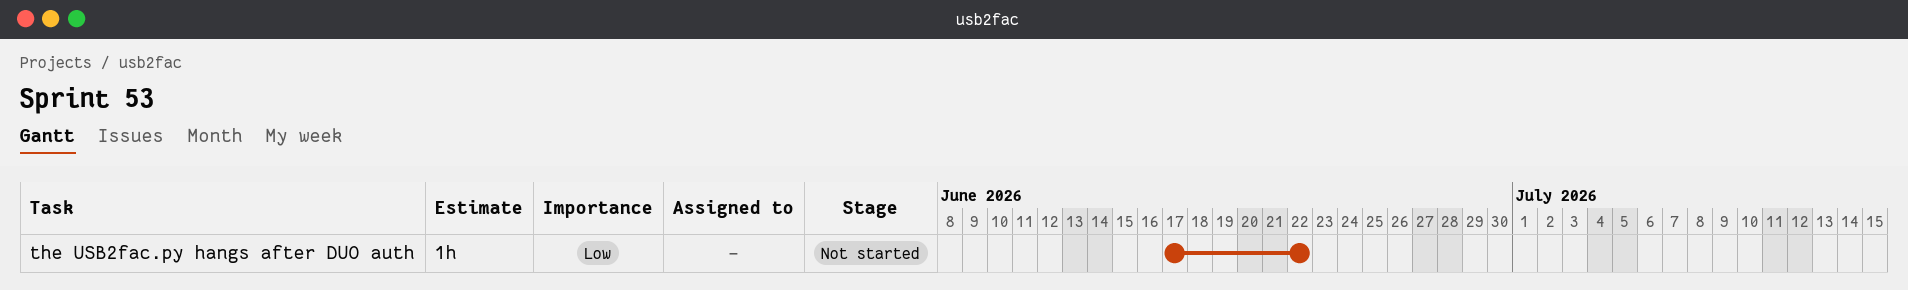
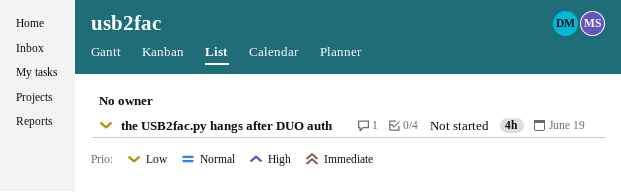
the USB2fac.py hangs after DUO auth, estimate: 1h -> 4h
the USB2fac.py hangs after DUO auth, due: Jun 22 -> Jun 19

